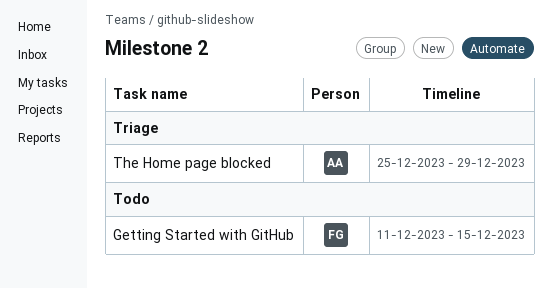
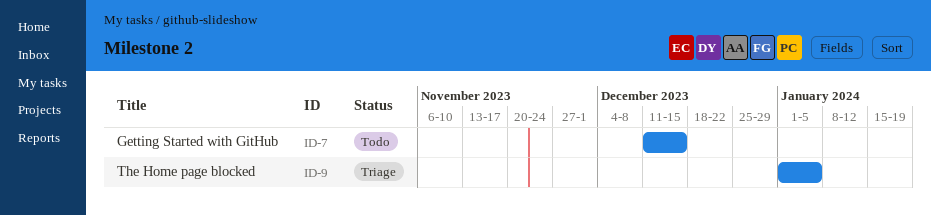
The Home page blocked, start: Dec 25 -> Jan 1
The Home page blocked, due: Dec 29 -> Jan 5

